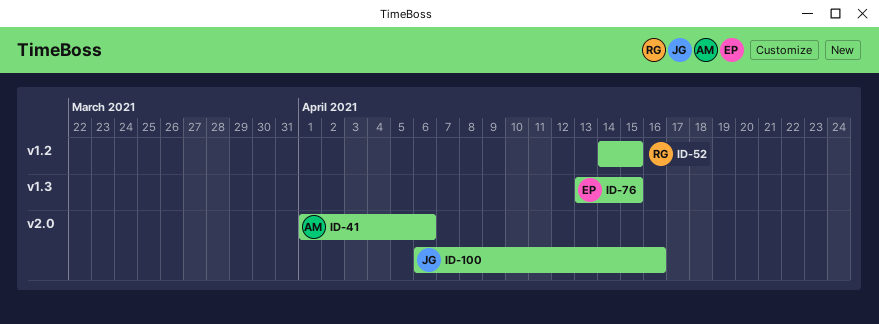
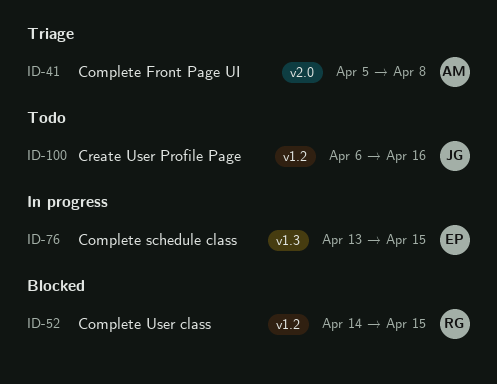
ID-41, start: Apr 1 -> Apr 5
ID-41, due: Apr 6 -> Apr 8
ID-100, label: v2.0 -> v1.2

